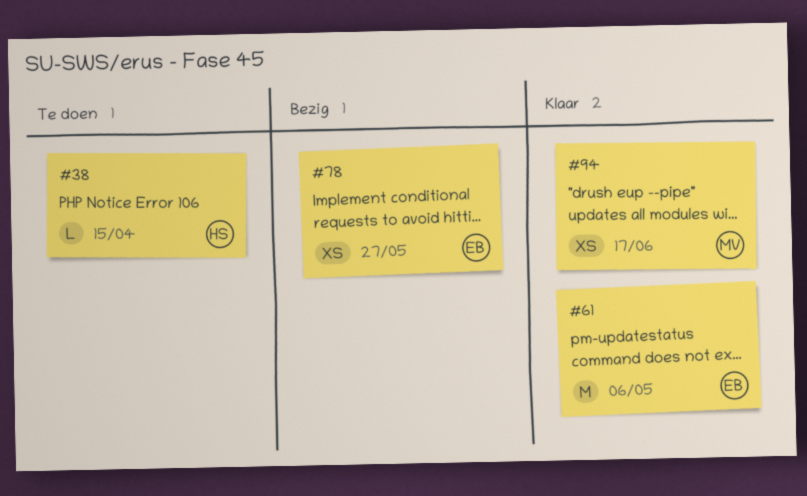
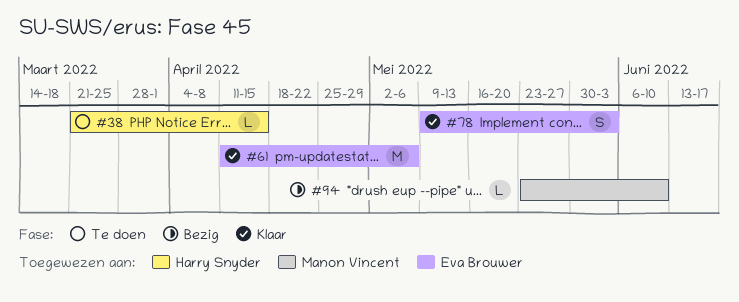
#78, status: Bezig -> Klaar
#78, estimate: XS -> S
#78, due: May 27 -> Jun 3
#94, status: Klaar -> Bezig
#94, estimate: XS -> L
#94, due: Jun 17 -> Jun 10

